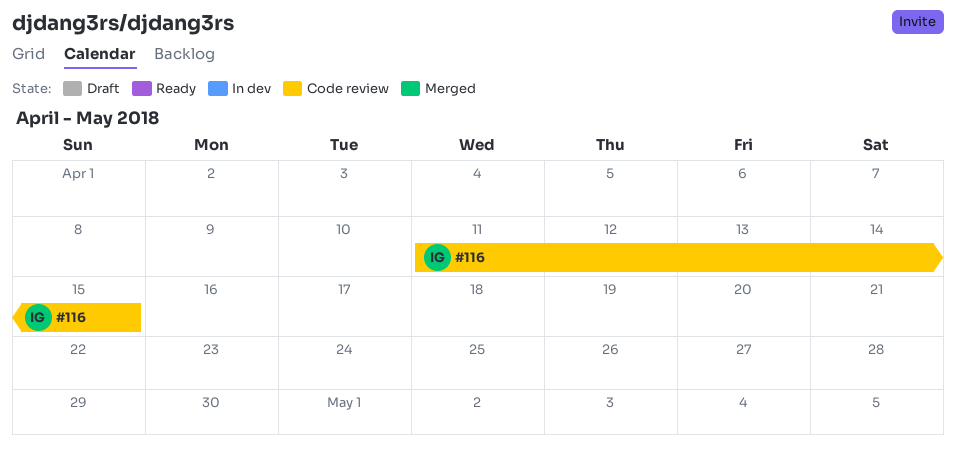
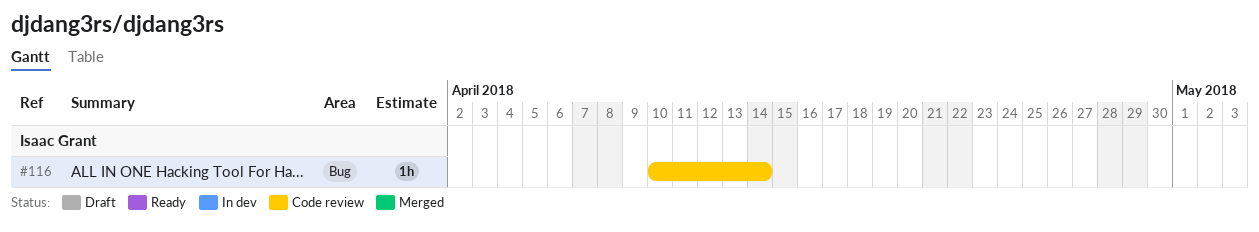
#116, start: Apr 11 -> Apr 10
#116, due: Apr 15 -> Apr 14

